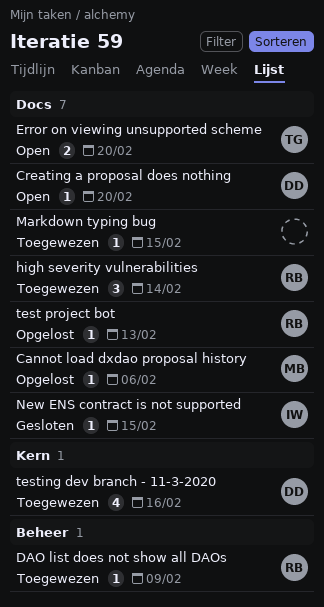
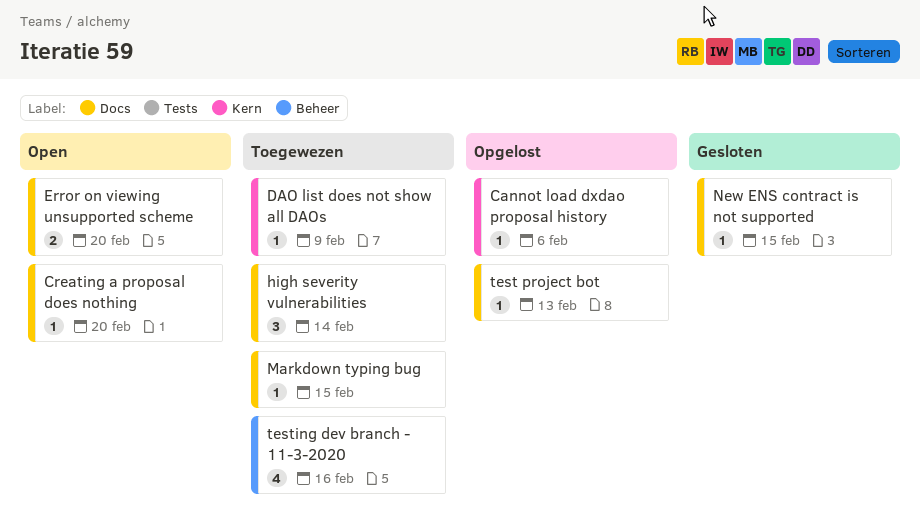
Cannot load dxdao proposal history, label: Docs -> Kern
DAO list does not show all DAOs, label: Beheer -> Kern
testing dev branch - 11-3-2020, label: Kern -> Beheer

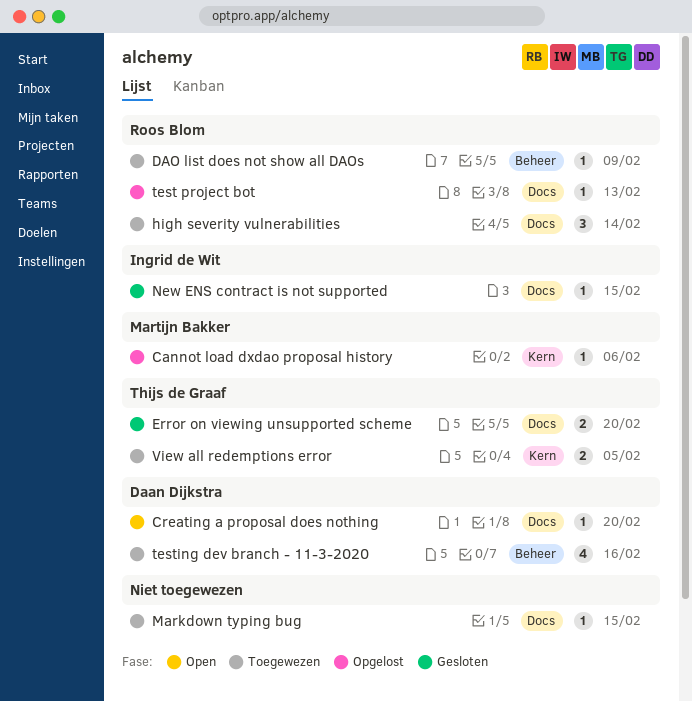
DAO list does not show all DAOs, label: Kern -> Beheer
Error on viewing unsupported scheme, status: Open -> Gesloten
View all redemptions error: none -> present

